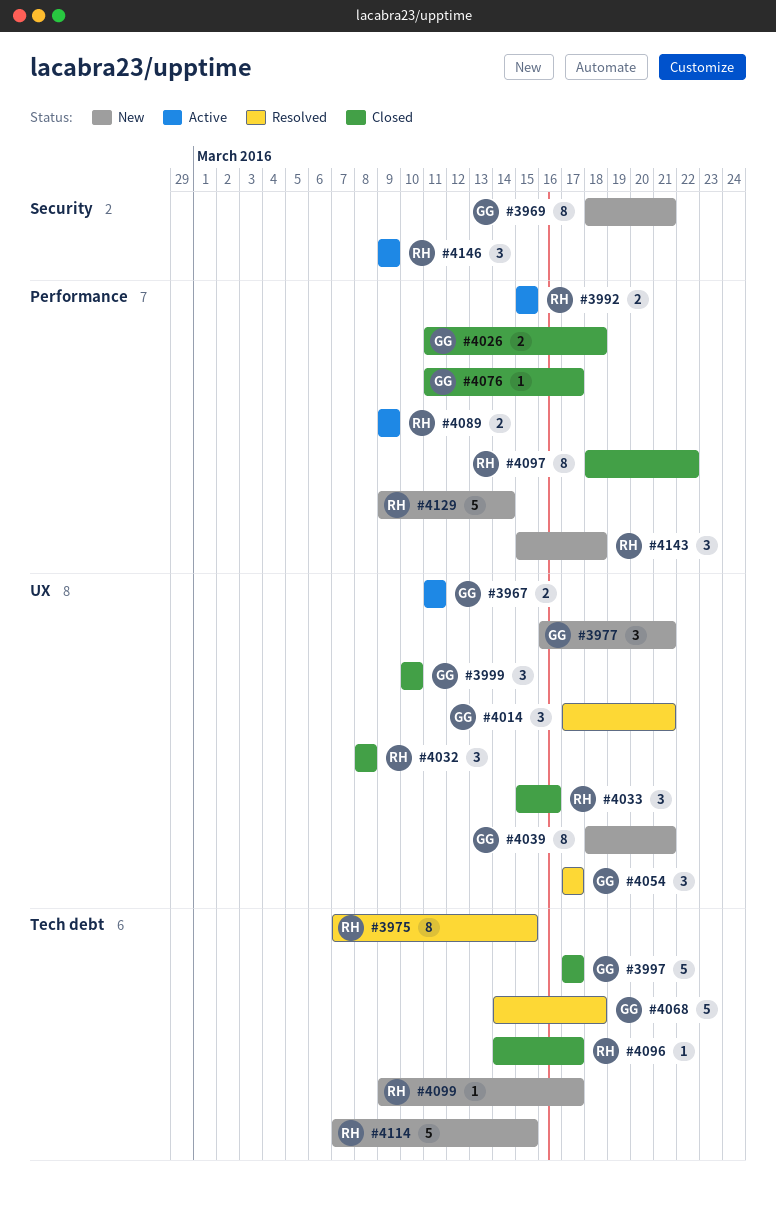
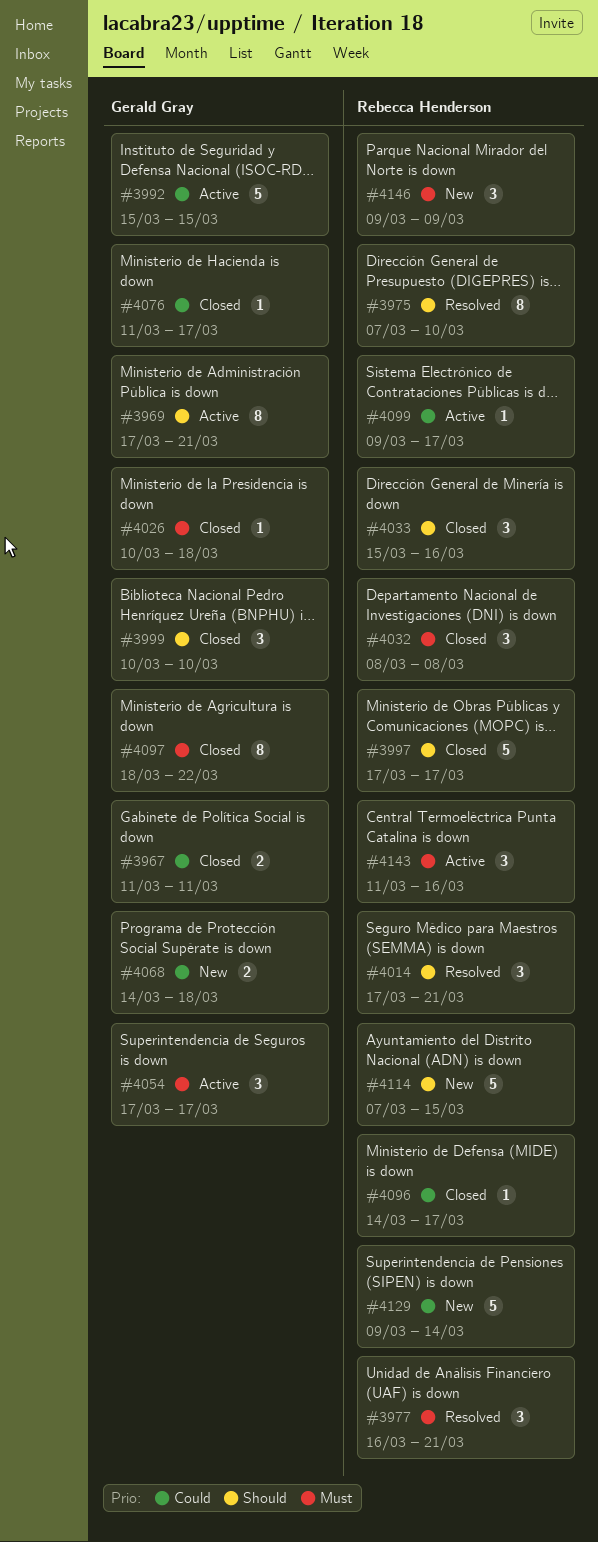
#3967, status: Active -> Closed
#3969, status: New -> Active
#3969, start: Mar 18 -> Mar 17
#3975, due: Mar 15 -> Mar 10
#3977, status: New -> Resolved
#3977, owner: Gerald Gray -> Rebecca Henderson
#3992, owner: Rebecca Henderson -> Gerald Gray
#3992, estimate: 2 -> 5
#3997, owner: Gerald Gray -> Rebecca Henderson
#4014, owner: Gerald Gray -> Rebecca Henderson
#4026, estimate: 2 -> 1
#4026, start: Mar 11 -> Mar 10
#4039: present -> none
#4054, status: Resolved -> Active
#4068, status: Resolved -> New
#4068, estimate: 5 -> 2
#4089: present -> none
#4097, owner: Rebecca Henderson -> Gerald Gray
#4099, status: New -> Active
#4143, status: New -> Active
#4143, start: Mar 15 -> Mar 11
#4143, due: Mar 18 -> Mar 16
#4146, status: Active -> New

